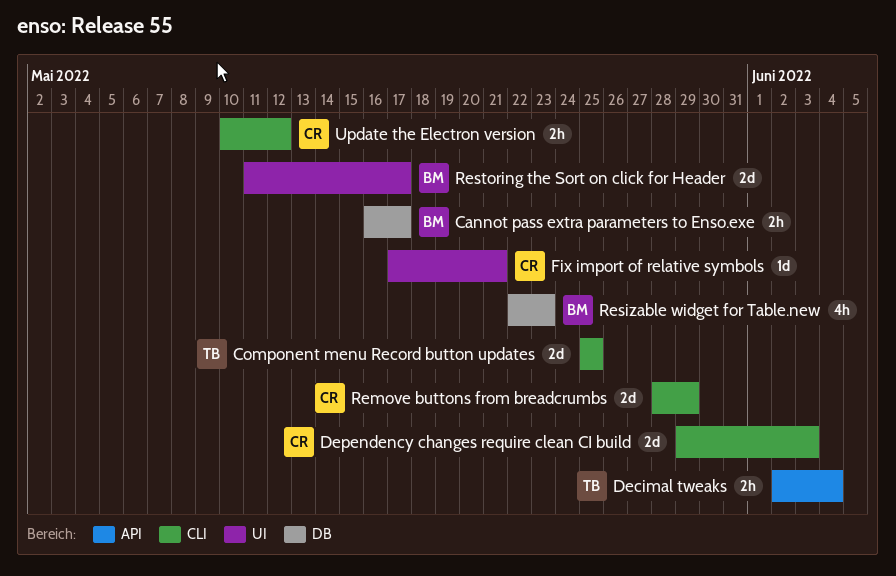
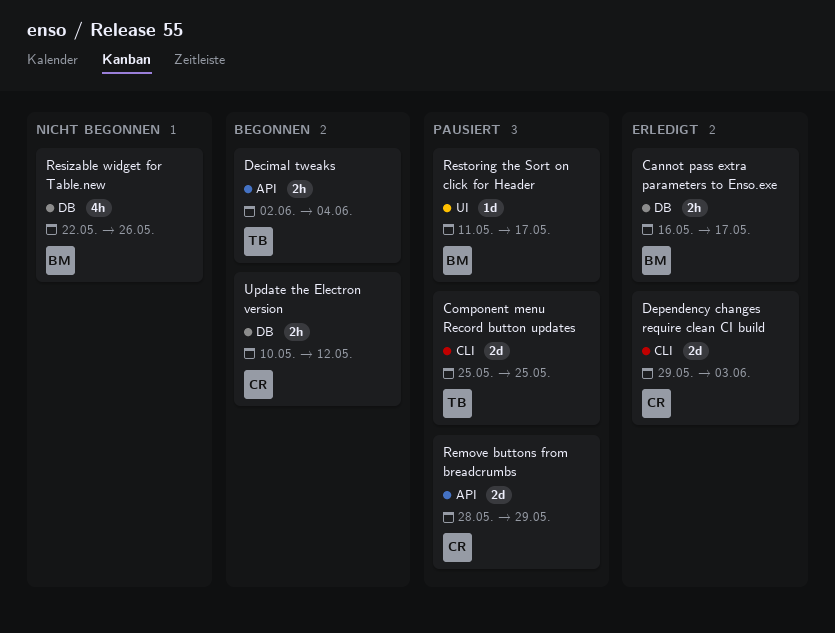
Fix import of relative symbols: present -> none
Remove buttons from breadcrumbs, label: CLI -> API
Resizable widget for Table.new, due: May 23 -> May 26
Restoring the Sort on click for Header, estimate: 2d -> 1d
Update the Electron version, label: CLI -> DB

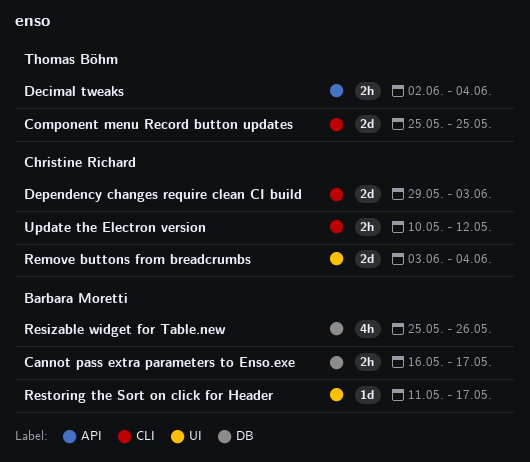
Remove buttons from breadcrumbs, label: API -> UI
Remove buttons from breadcrumbs, start: May 28 -> Jun 3
Remove buttons from breadcrumbs, due: May 29 -> Jun 4
Resizable widget for Table.new, start: May 22 -> May 25
Update the Electron version, label: DB -> CLI

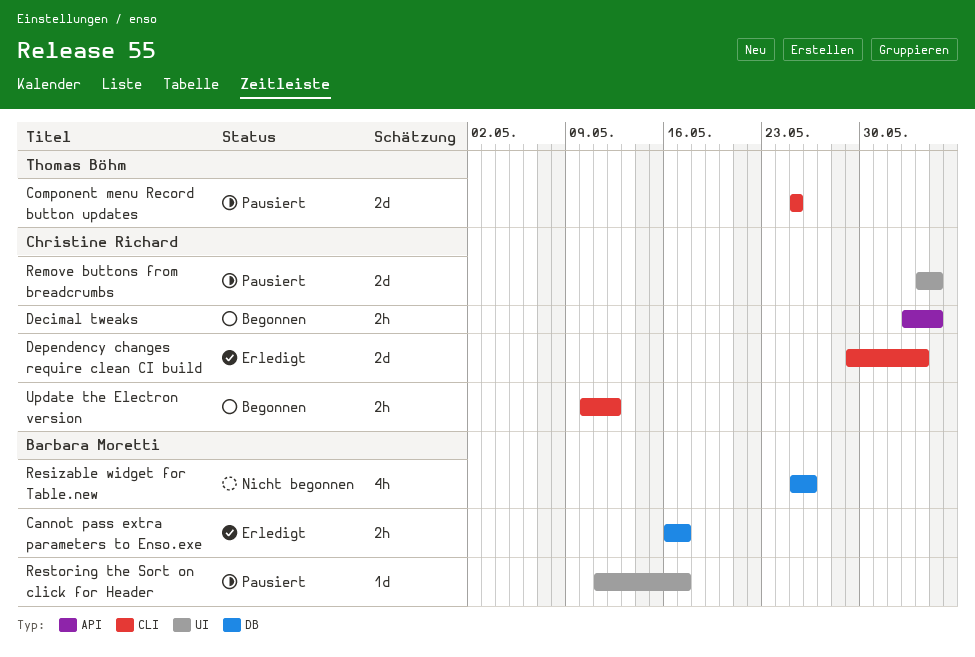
Decimal tweaks, owner: Thomas Böhm -> Christine Richard

